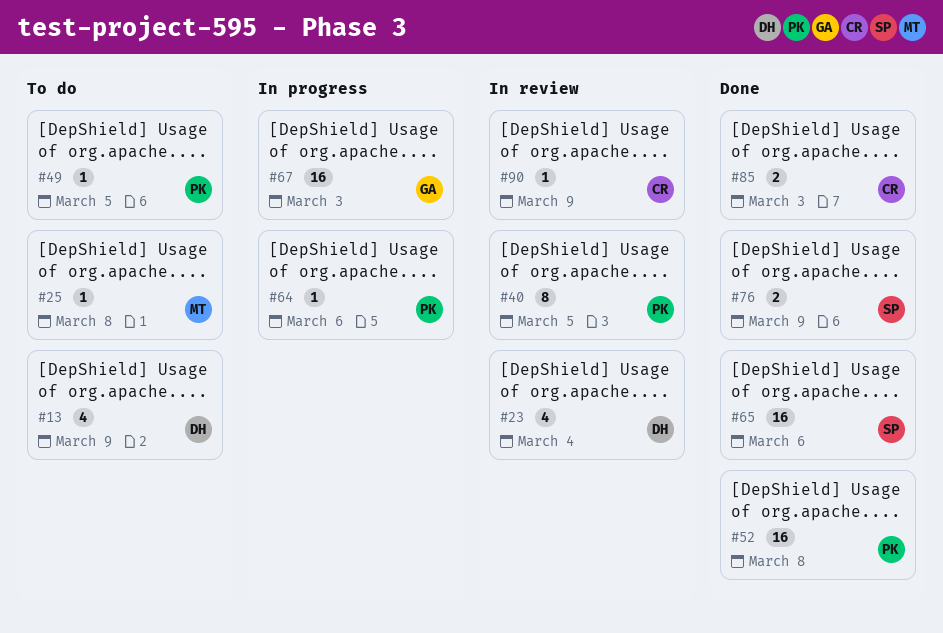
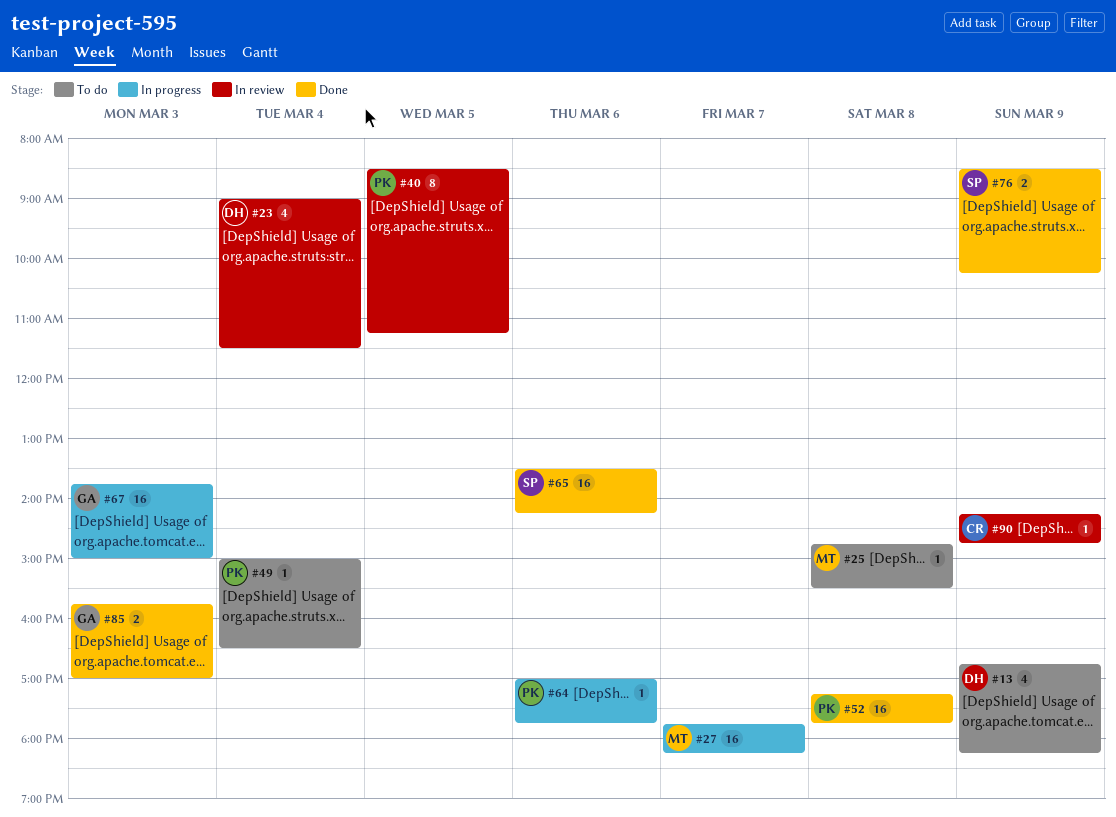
#27: none -> present
#49, day: Mar 5 -> Mar 4
#85, owner: CR -> GA

